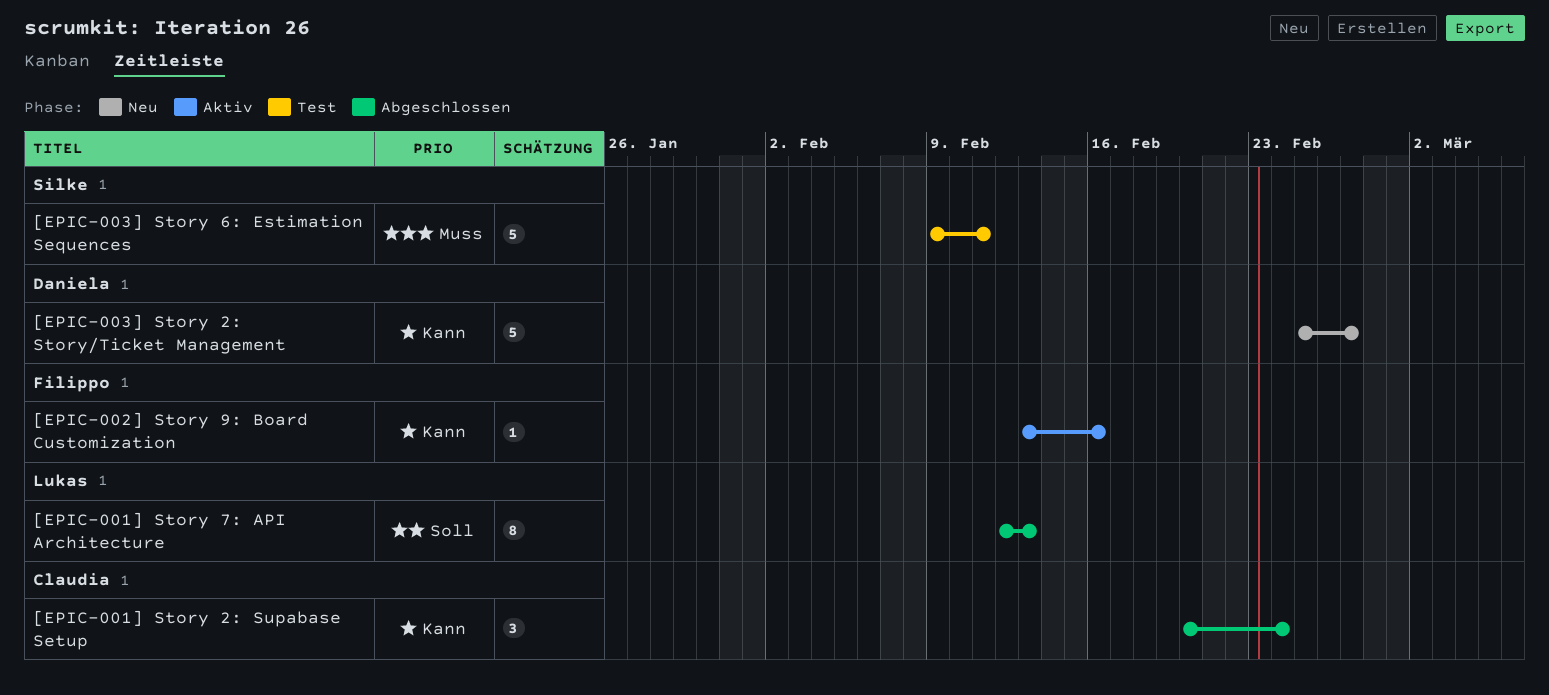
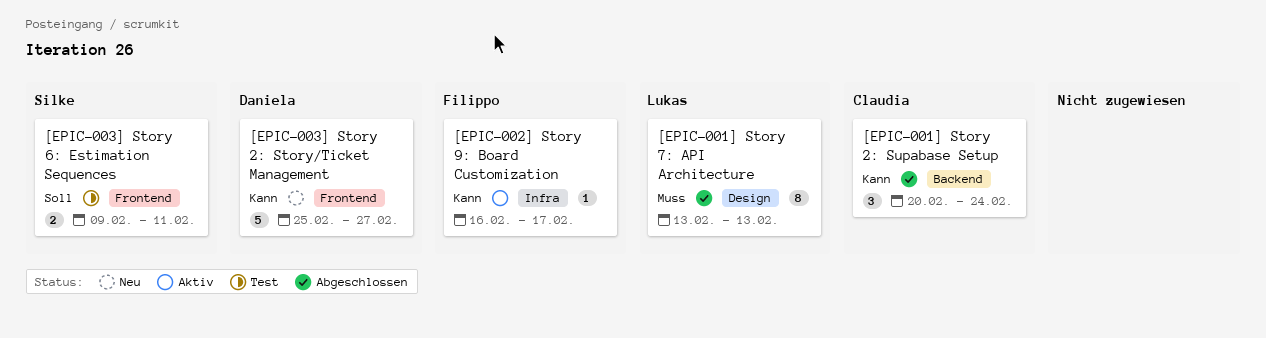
[EPIC-001] Story 7: API Architecture, priority: Soll -> Muss
[EPIC-001] Story 7: API Architecture, start: Feb 12 -> Feb 13
[EPIC-002] Story 9: Board Customization, start: Feb 13 -> Feb 16
[EPIC-002] Story 9: Board Customization, due: Feb 16 -> Feb 17
[EPIC-003] Story 6: Estimation Sequences, priority: Muss -> Soll
[EPIC-003] Story 6: Estimation Sequences, estimate: 5 -> 2

